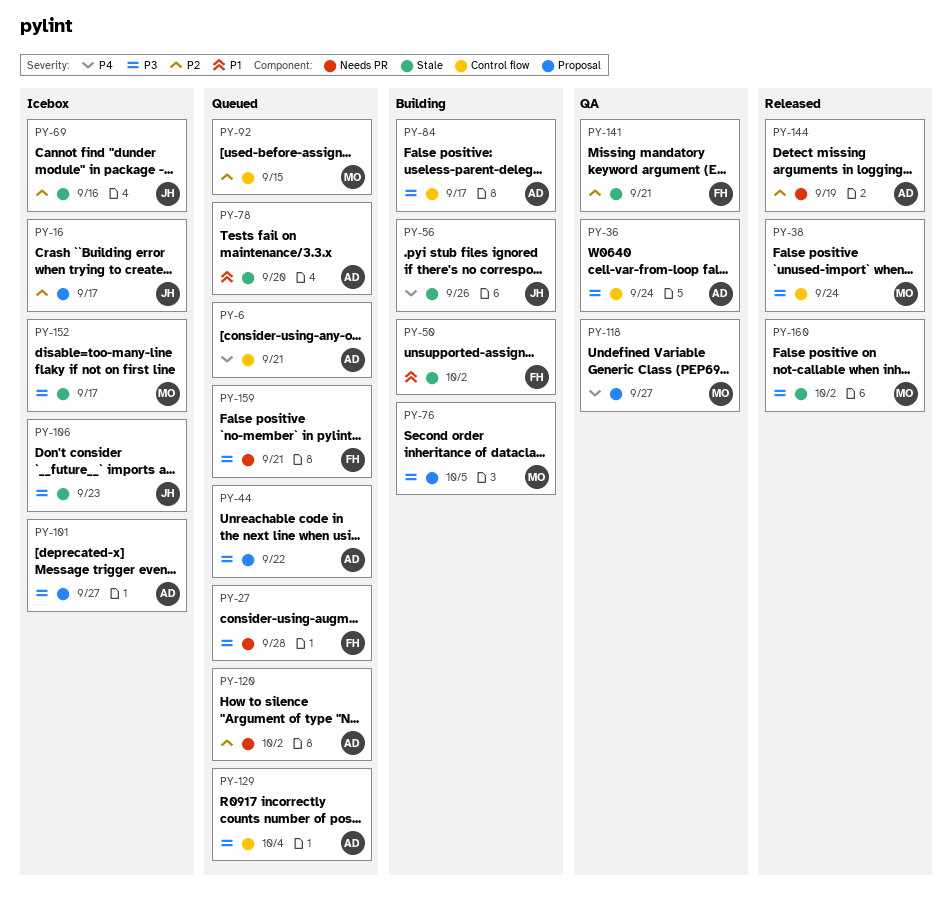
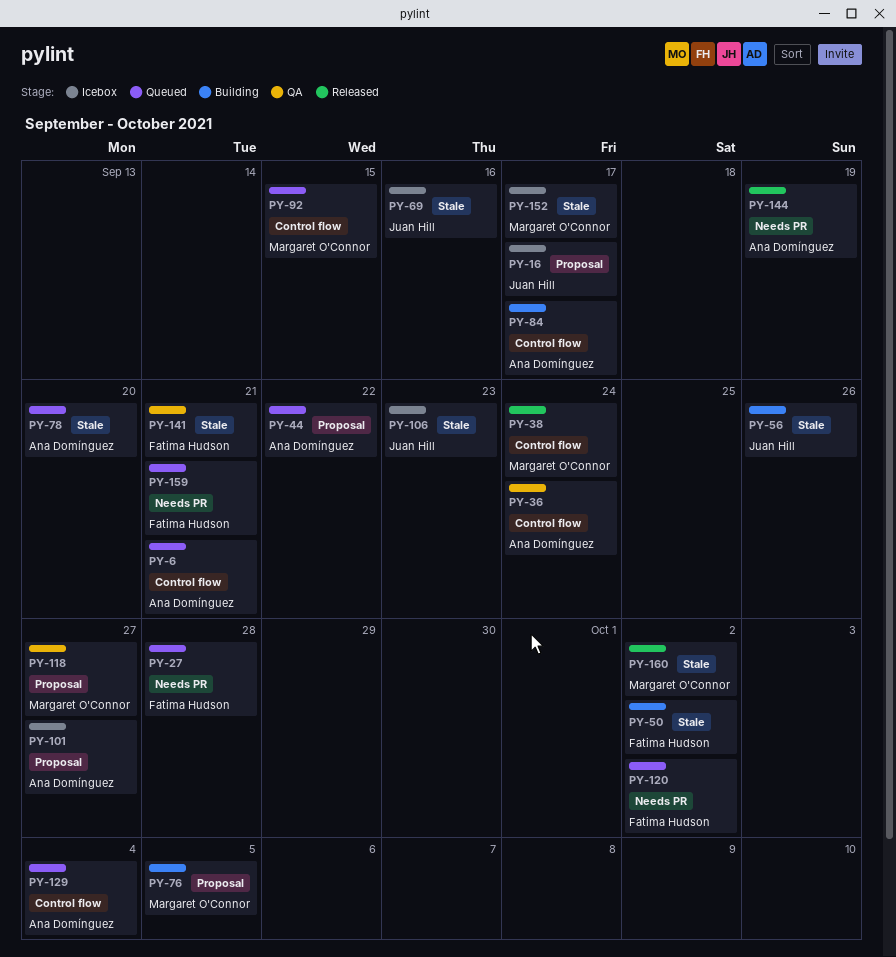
PY-120, owner: Ana Domínguez -> Fatima Hudson

